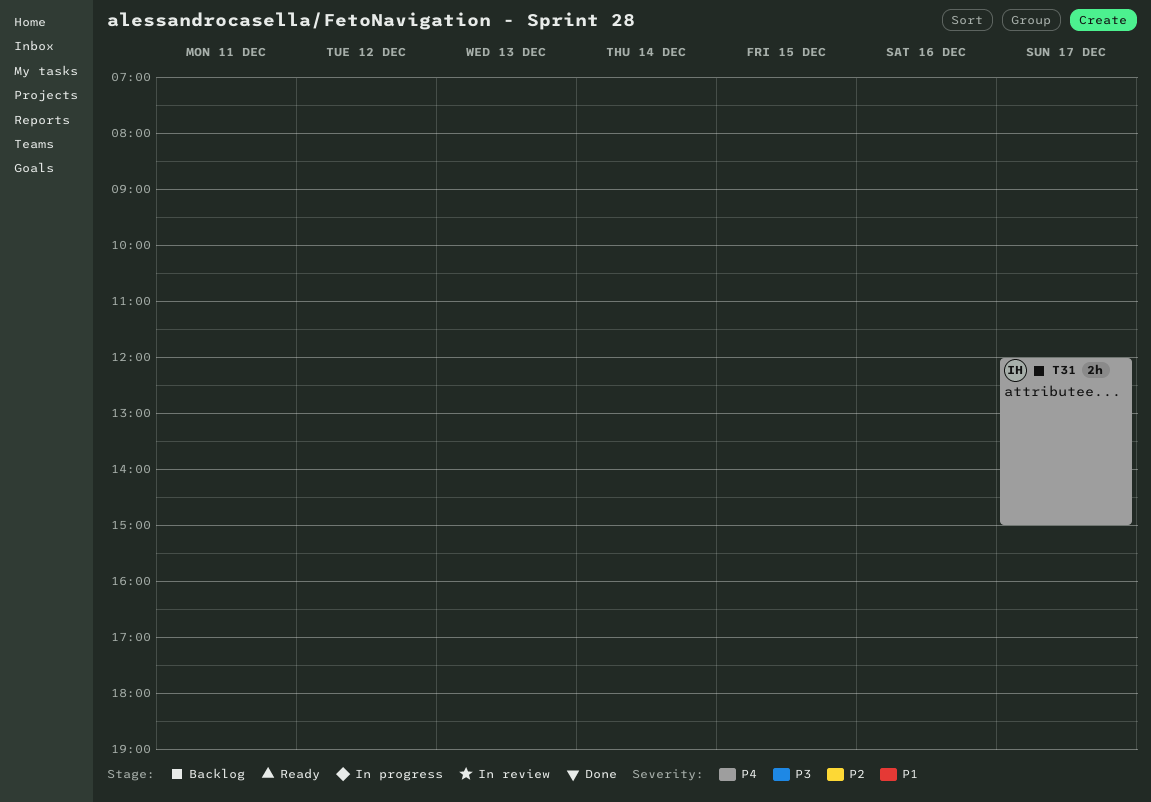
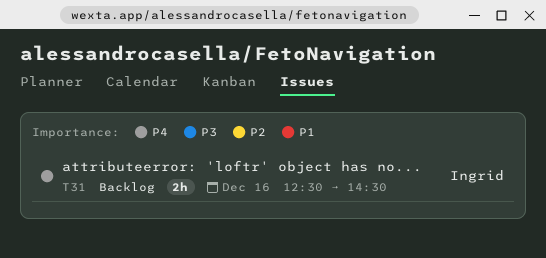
T31, day: Dec 17 -> Dec 16
T31, begins: 12:00 -> 12:30
T31, ends: 15:00 -> 14:30

